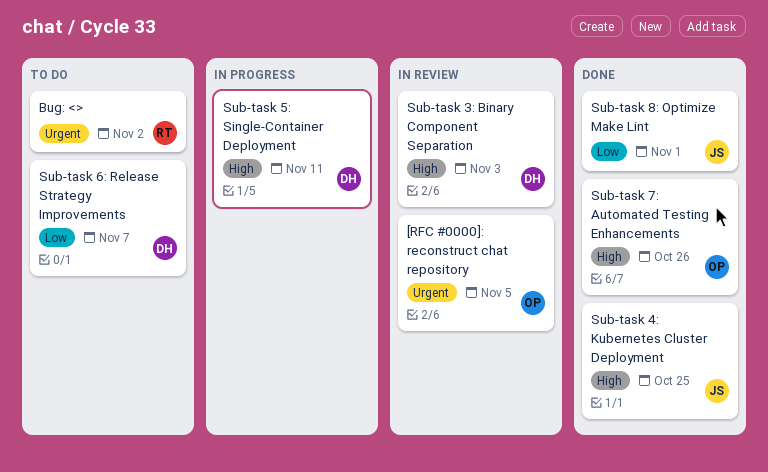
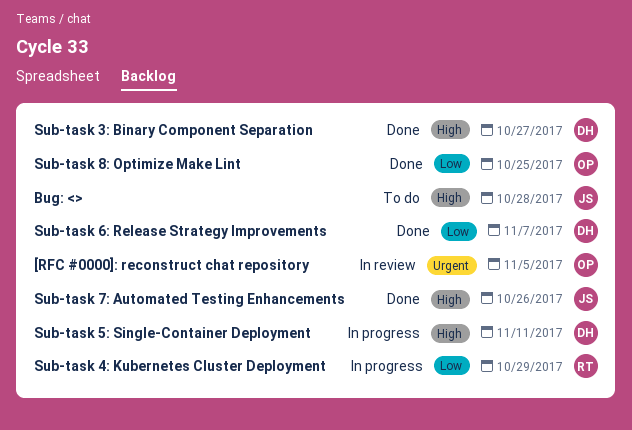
Bug: <>, owner: RT -> JS
Bug: <>, priority: Urgent -> High
Bug: <>, due: Nov 2 -> Oct 28
Sub-task 3: Binary Component Separation, status: In review -> Done
Sub-task 3: Binary Component Separation, due: Nov 3 -> Oct 27
Sub-task 4: Kubernetes Cluster Deployment, status: Done -> In progress
Sub-task 4: Kubernetes Cluster Deployment, owner: JS -> RT
Sub-task 4: Kubernetes Cluster Deployment, priority: High -> Low
Sub-task 4: Kubernetes Cluster Deployment, due: Oct 25 -> Oct 29
Sub-task 6: Release Strategy Improvements, status: To do -> Done
Sub-task 7: Automated Testing Enhancements, owner: OP -> JS
Sub-task 8: Optimize Make Lint, owner: JS -> OP
Sub-task 8: Optimize Make Lint, due: Nov 1 -> Oct 25

